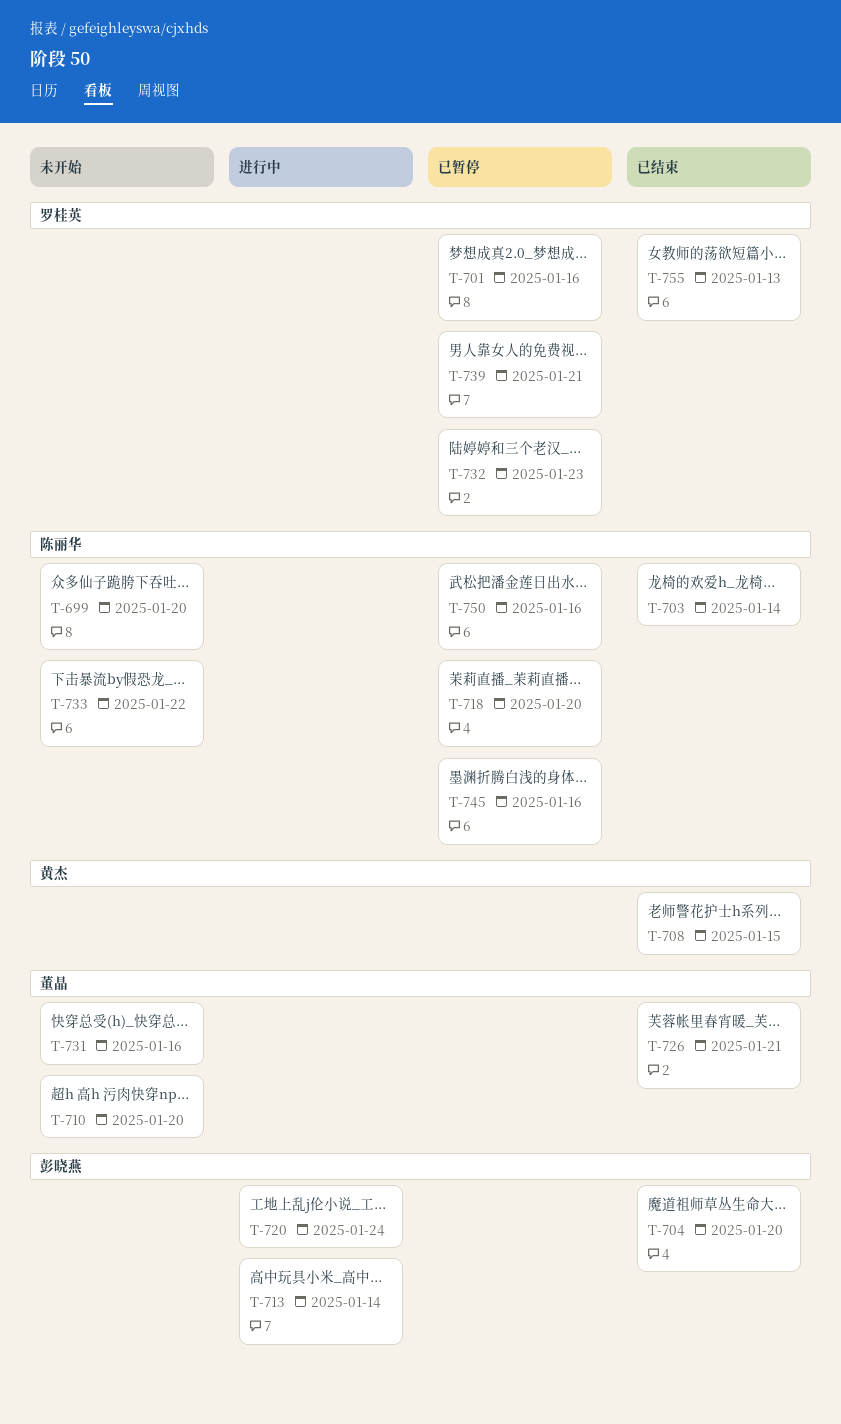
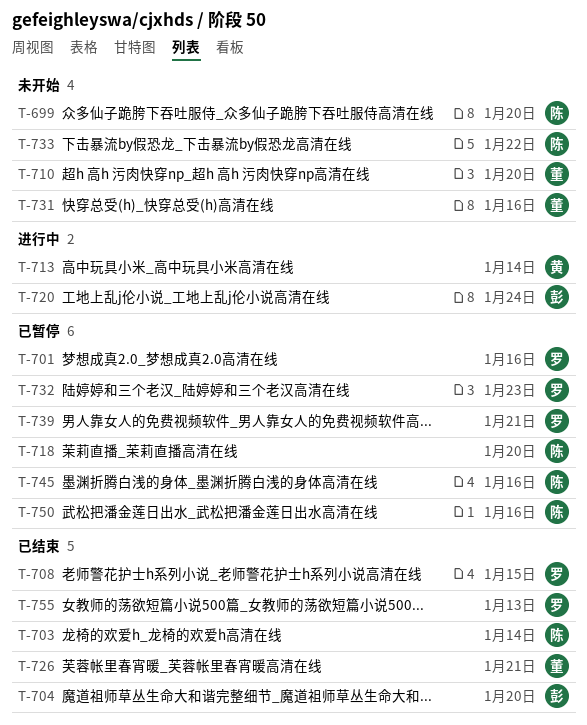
T-708, owner: 黄杰 -> 罗桂英
T-713, owner: 彭晓燕 -> 黄杰

